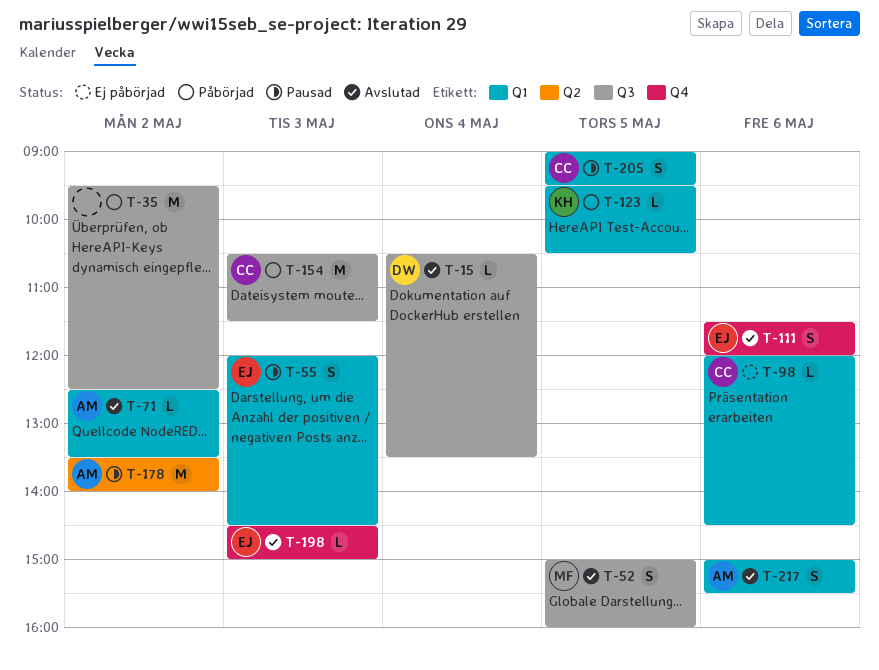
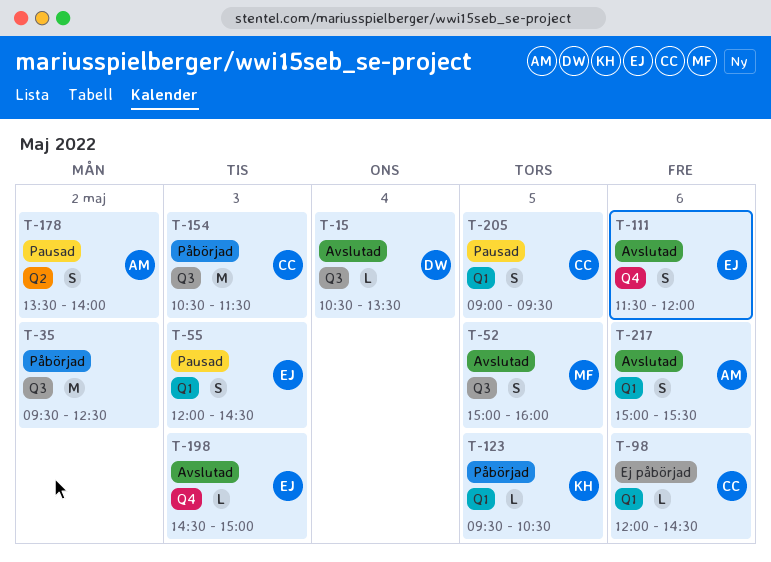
T-71: present -> none
T-178, estimate: M -> S

